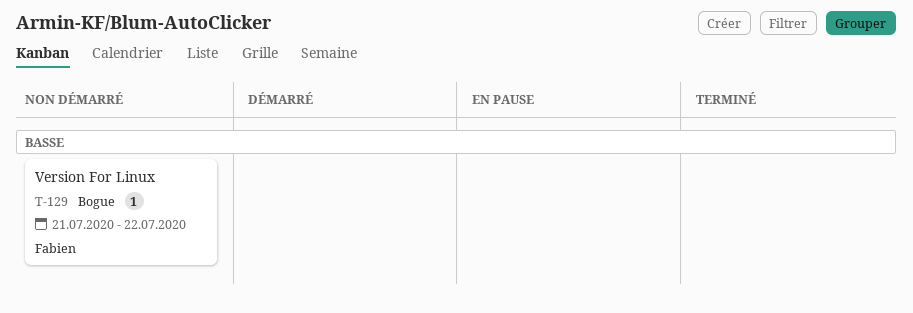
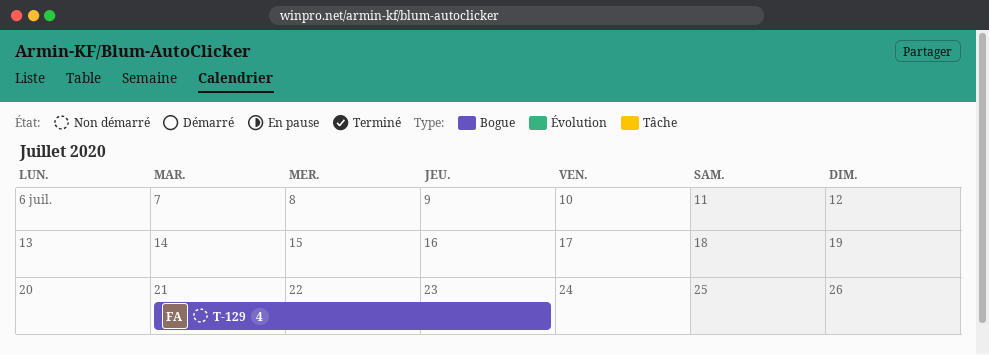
T-129, estimate: 1 -> 4
T-129, due: Jul 22 -> Jul 23

